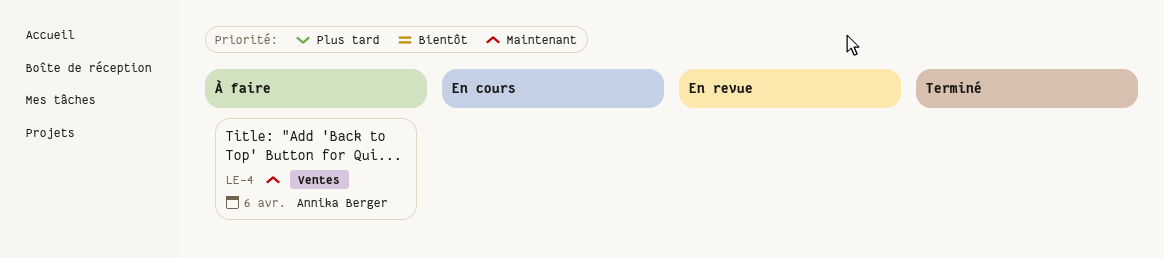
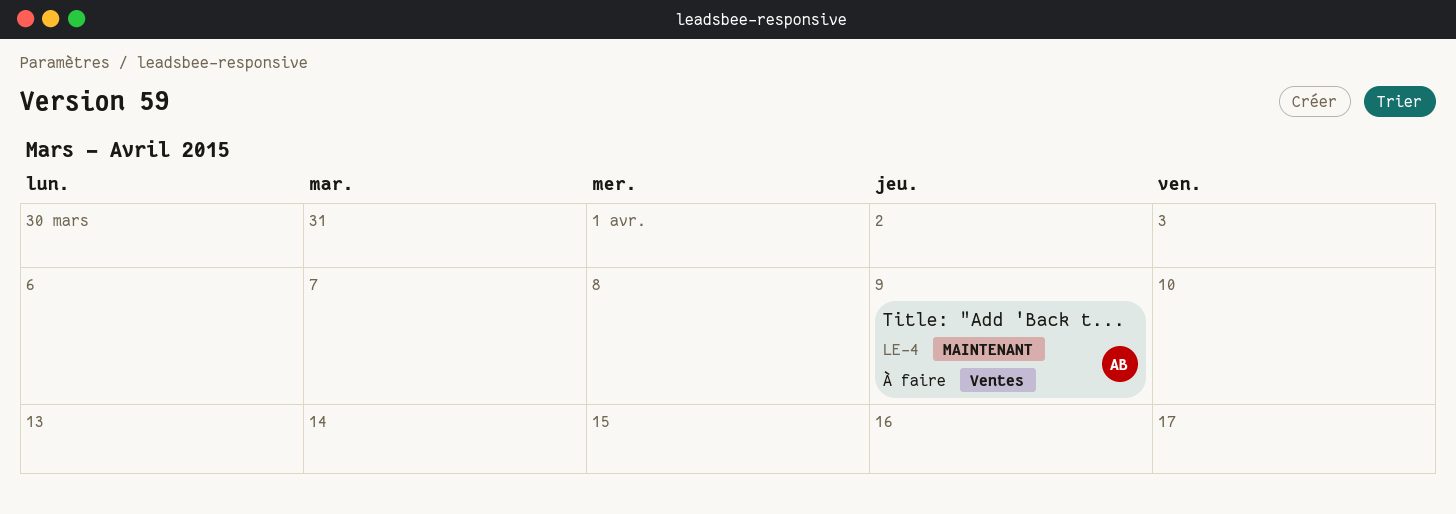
LE-4, due: Apr 6 -> Apr 9

